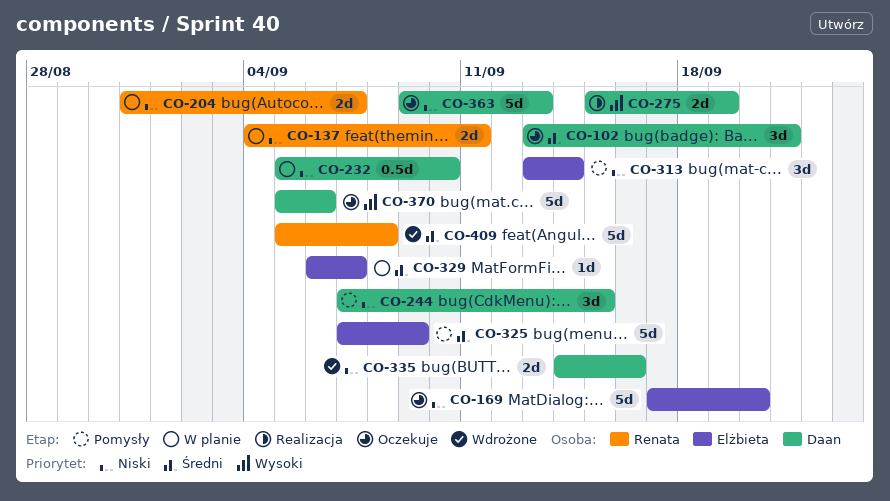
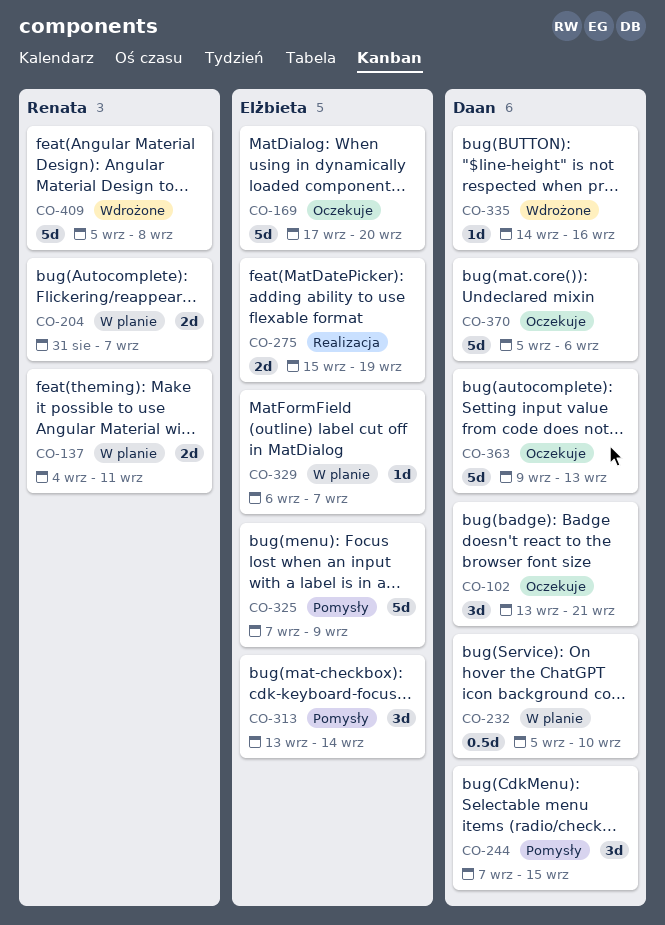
CO-275, owner: Daan -> Elżbieta
CO-335, estimate: 2d -> 1d

